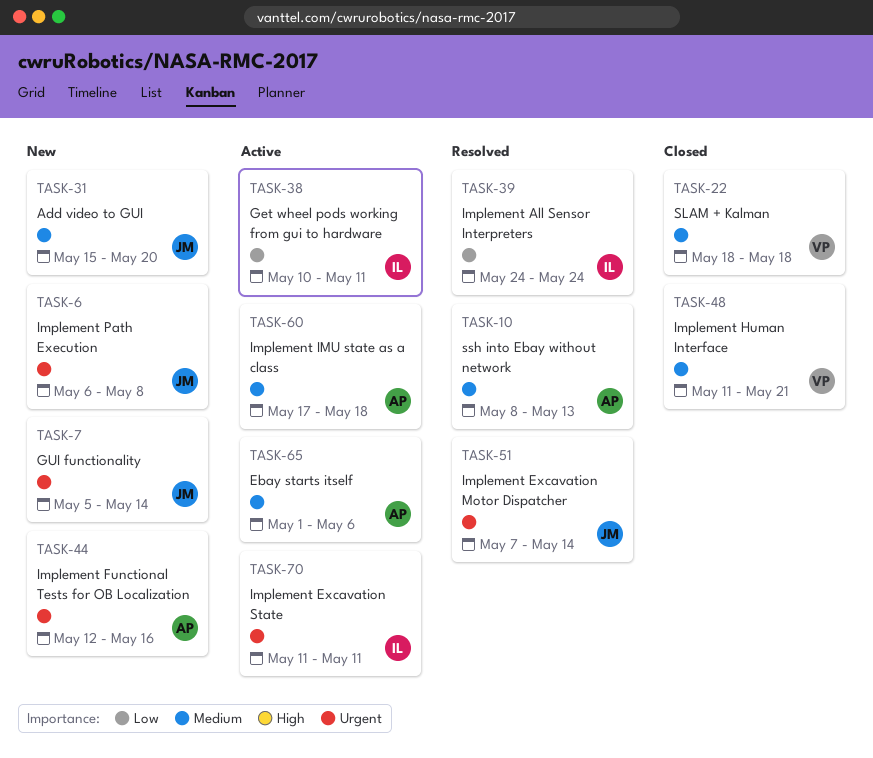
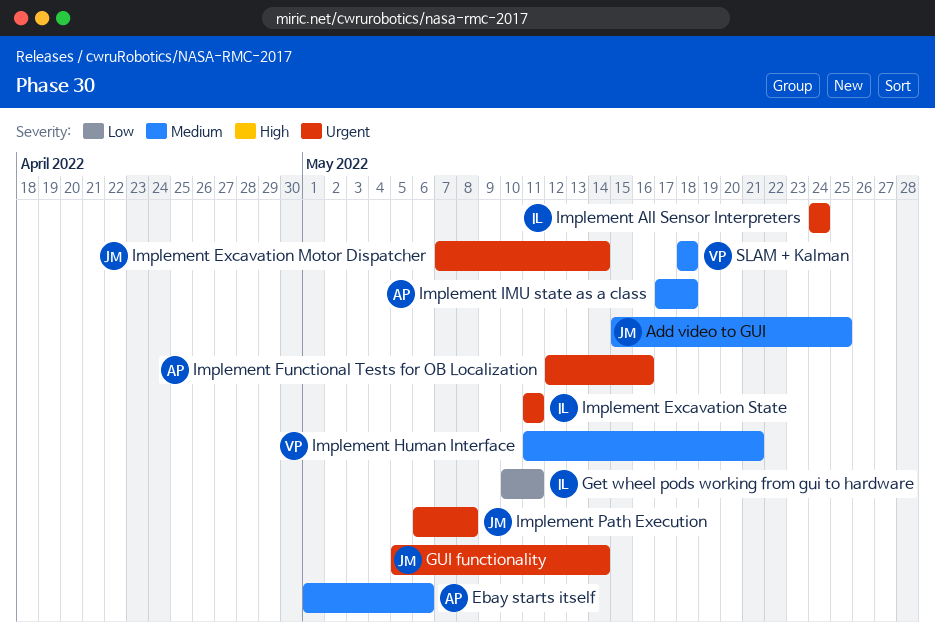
Add video to GUI, due: May 20 -> May 25
Implement All Sensor Interpreters, priority: Low -> Urgent
ssh into Ebay without network: present -> none

